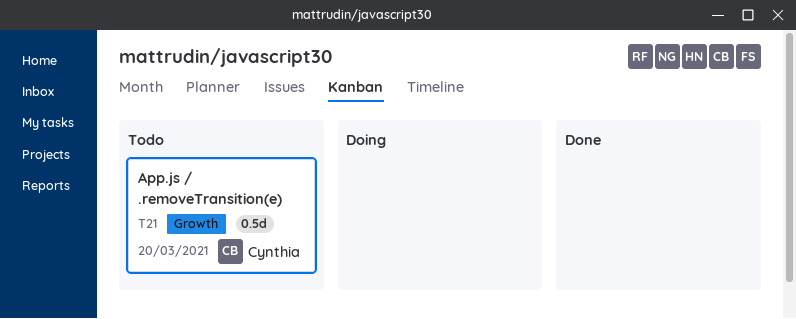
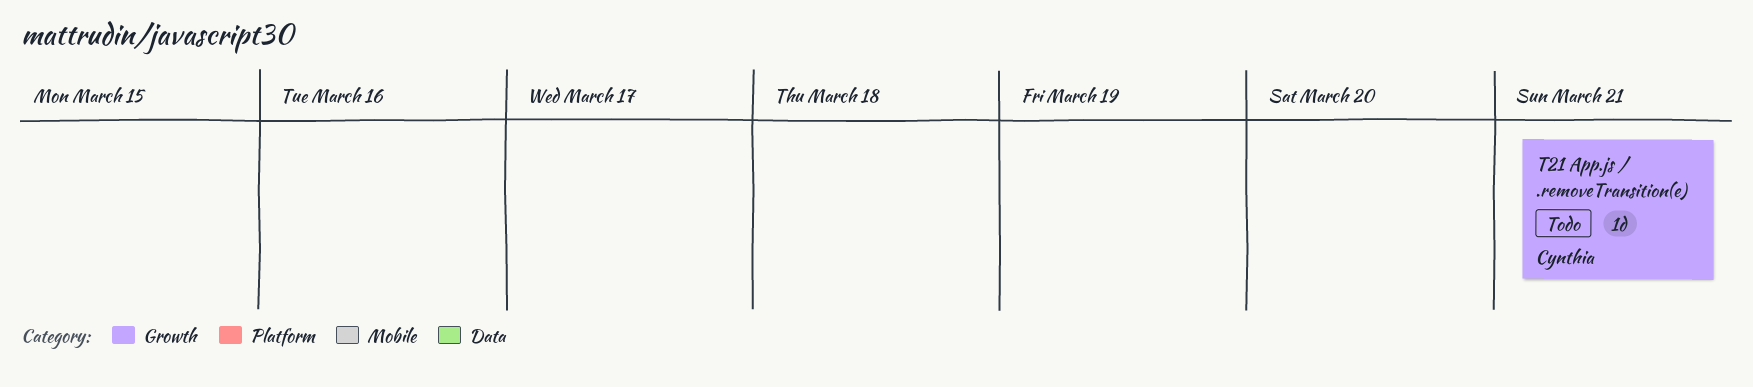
T21, estimate: 0.5d -> 1d
T21, due: Mar 20 -> Mar 21

